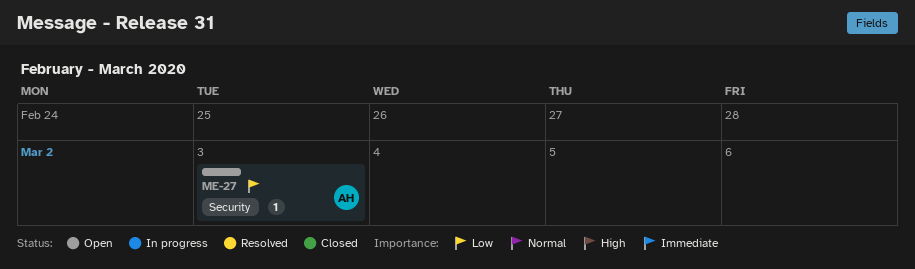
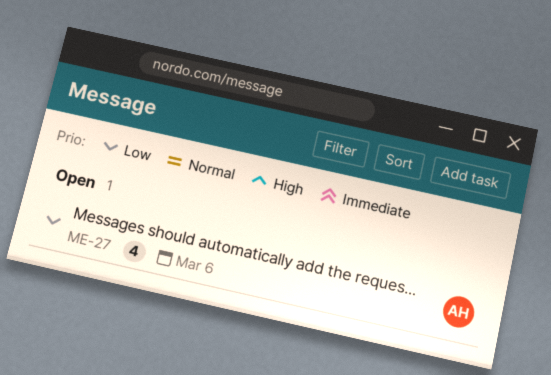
ME-27, estimate: 1 -> 4
ME-27, due: Mar 3 -> Mar 6

